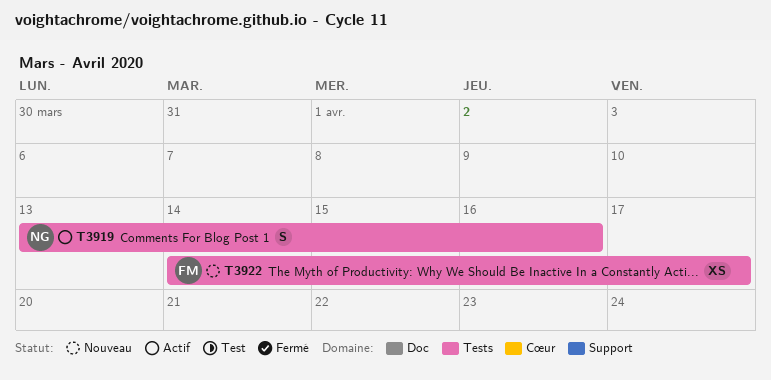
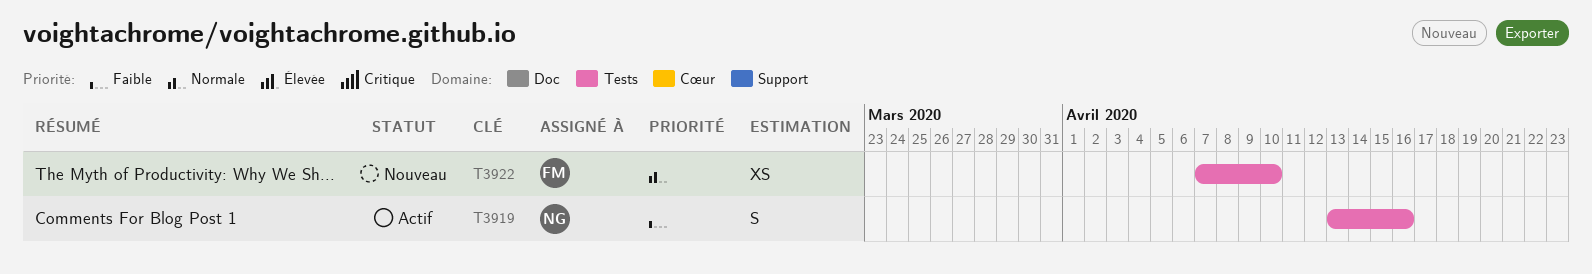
T3922, start: Apr 14 -> Apr 7
T3922, due: Apr 17 -> Apr 10

